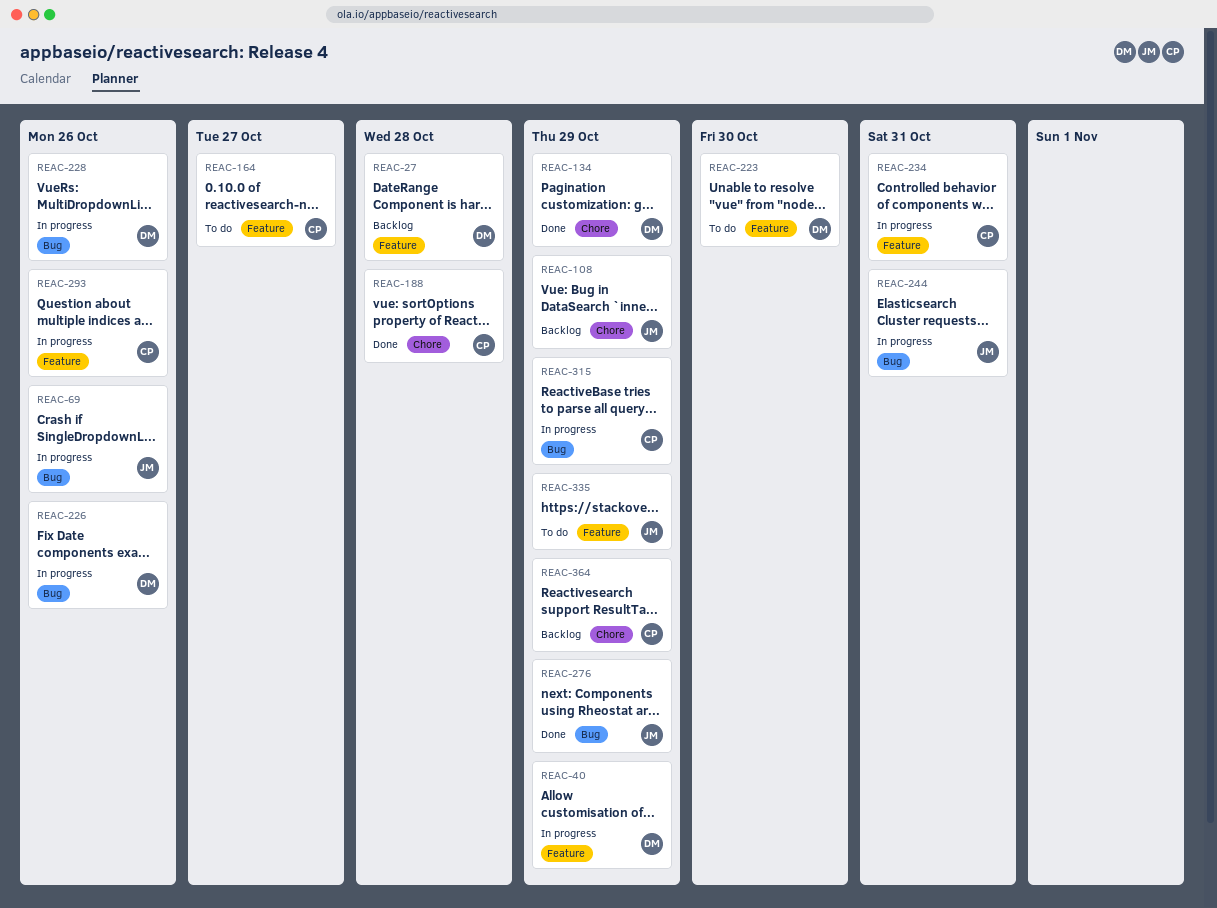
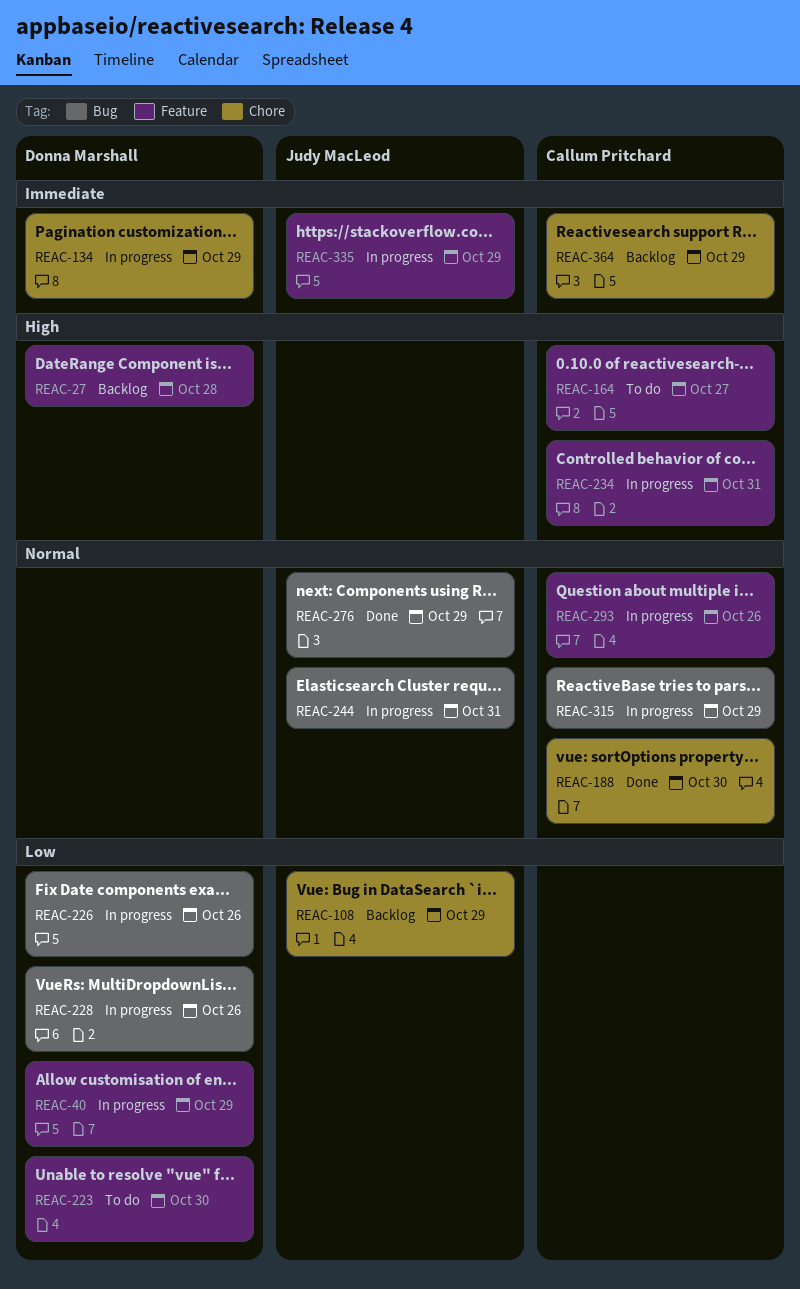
REAC-69: present -> none
REAC-134, status: Done -> In progress
REAC-188, due: Oct 28 -> Oct 30
REAC-335, status: To do -> In progress

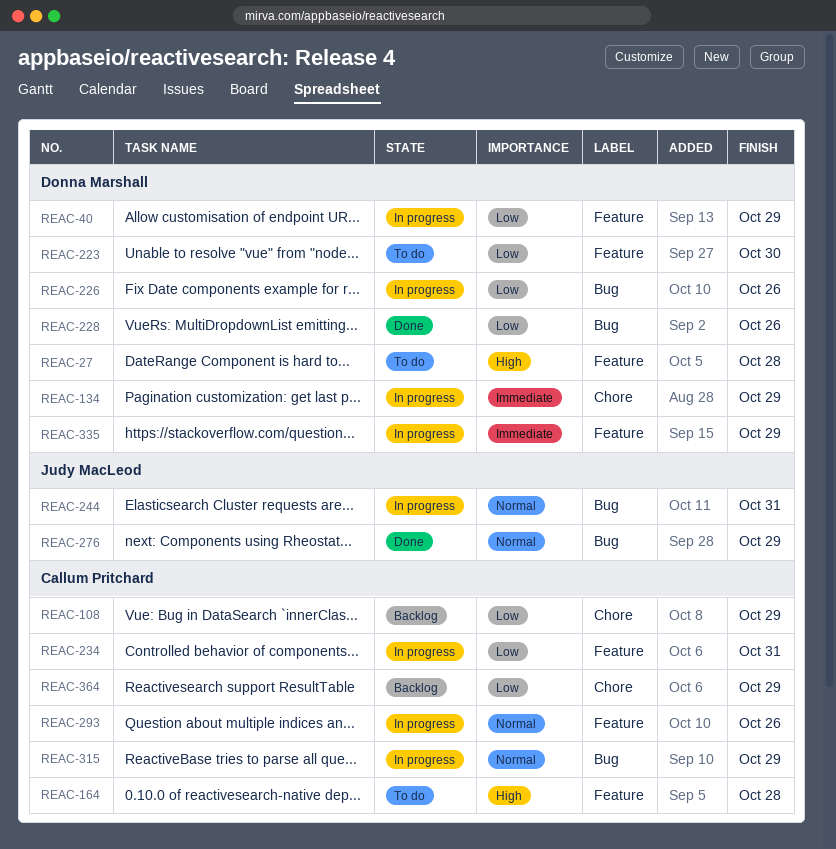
REAC-27, status: Backlog -> To do
REAC-108, owner: Judy MacLeod -> Callum Pritchard
REAC-164, due: Oct 27 -> Oct 28
REAC-188: present -> none
REAC-228, status: In progress -> Done
REAC-234, priority: High -> Low
REAC-335, owner: Judy MacLeod -> Donna Marshall
REAC-364, priority: Immediate -> Low

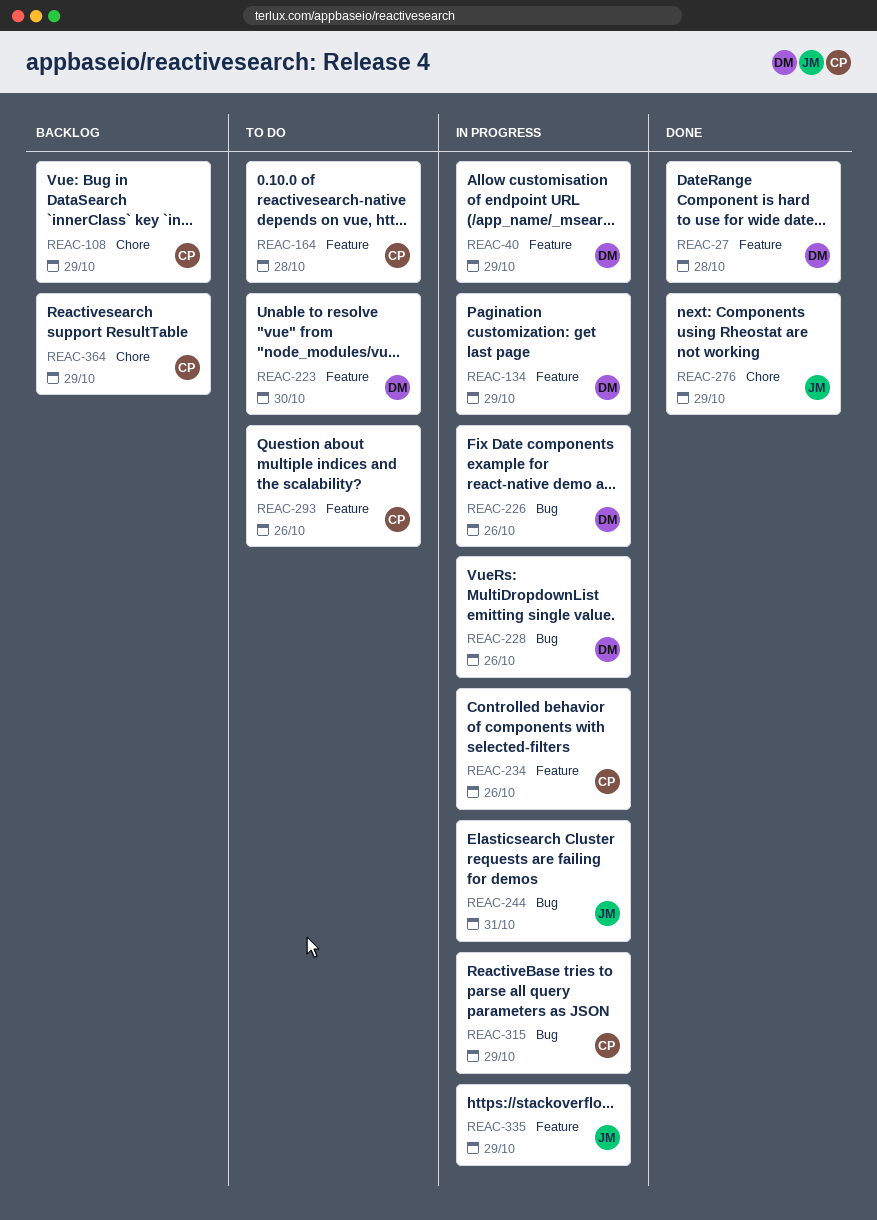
REAC-27, status: To do -> Done
REAC-134, label: Chore -> Feature
REAC-228, status: Done -> In progress
REAC-234, due: Oct 31 -> Oct 26
REAC-276, label: Bug -> Chore
REAC-293, status: In progress -> To do
REAC-335, owner: Donna Marshall -> Judy MacLeod

